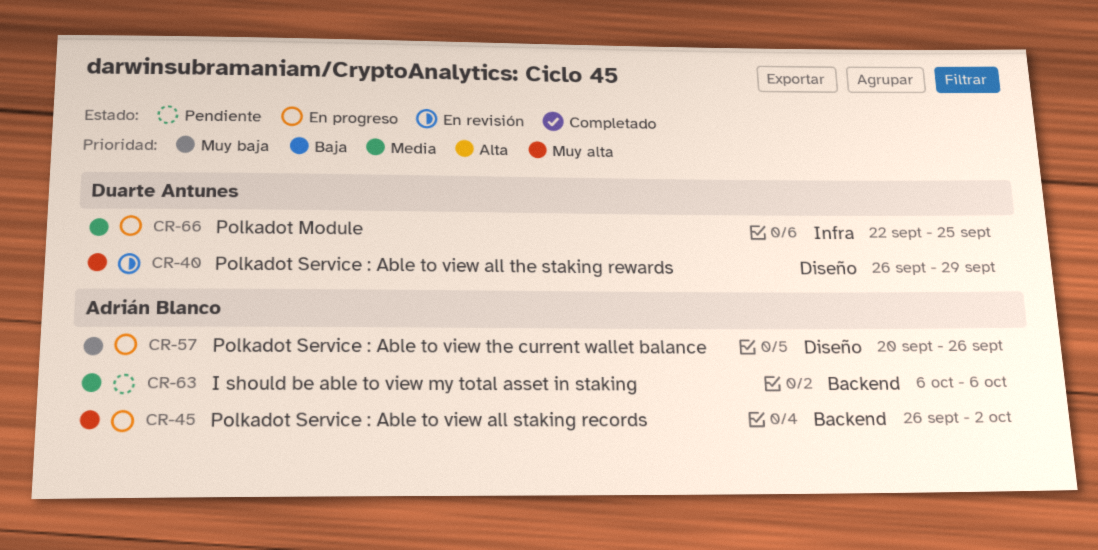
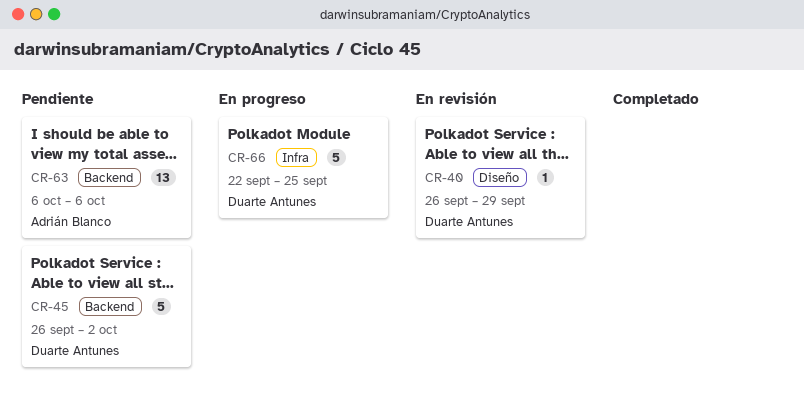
CR-45, status: En progreso -> Pendiente
CR-45, owner: Adrián Blanco -> Duarte Antunes
CR-57: present -> none

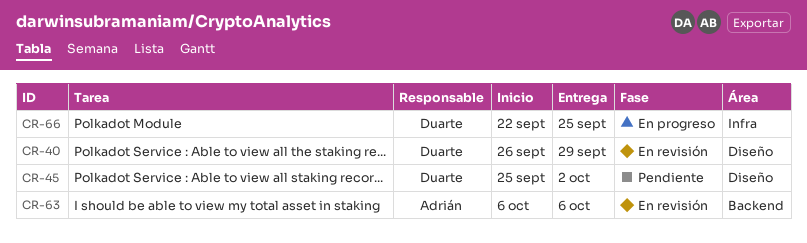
CR-45, label: Backend -> Diseño
CR-45, start: Sep 26 -> Sep 25
CR-63, status: Pendiente -> En revisión

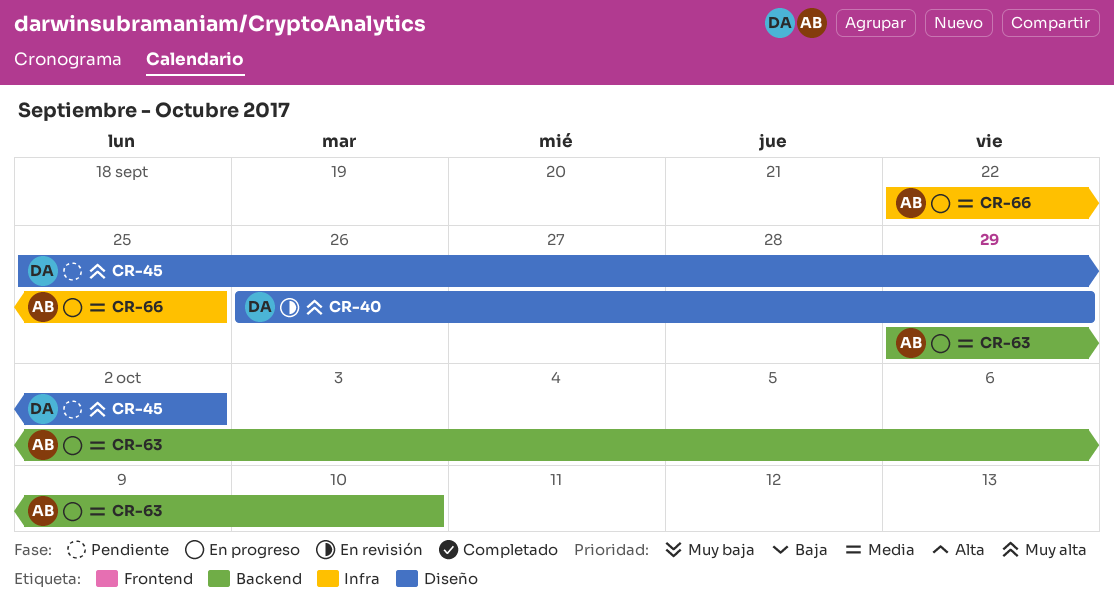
CR-63, status: En revisión -> En progreso
CR-63, start: Oct 6 -> Sep 29
CR-63, due: Oct 6 -> Oct 10
CR-66, owner: Duarte -> Adrián

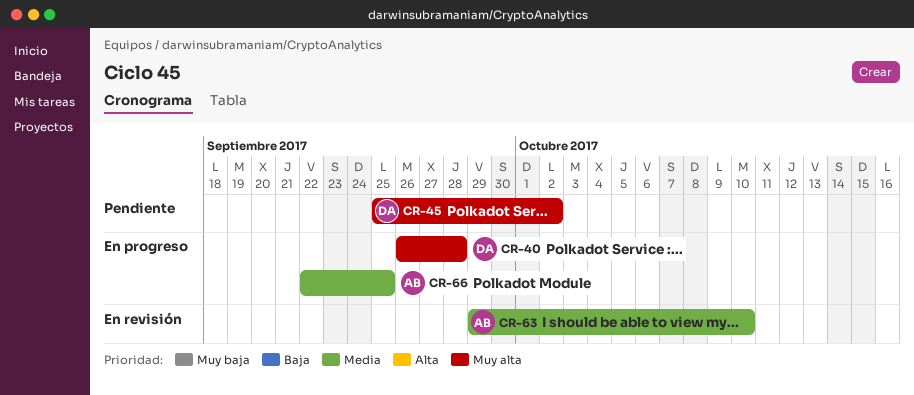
CR-40, status: En revisión -> En progreso
CR-40, due: Sep 29 -> Sep 28
CR-63, status: En progreso -> En revisión

